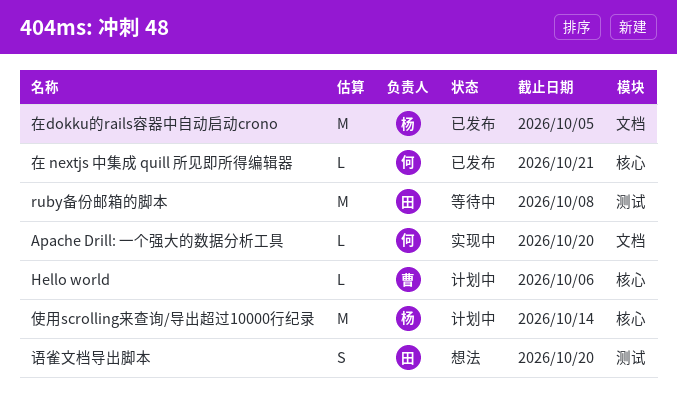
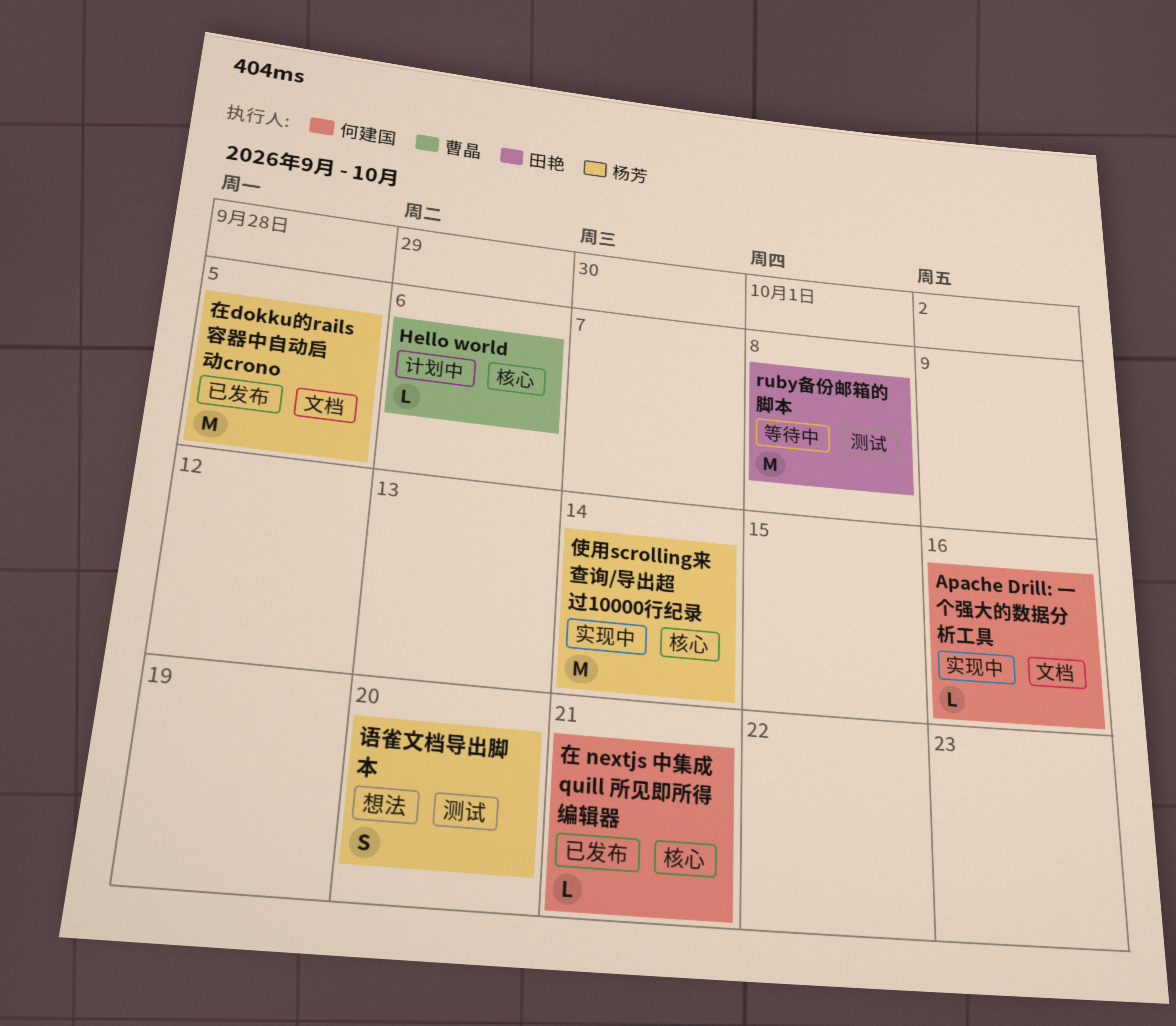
Apache Drill: 一个强大的数据分析工具, due: Oct 20 -> Oct 16
使用scrolling来查询/导出超过10000行纪录, status: 计划中 -> 实现中
语雀文档导出脚本, owner: 田艳 -> 杨芳

